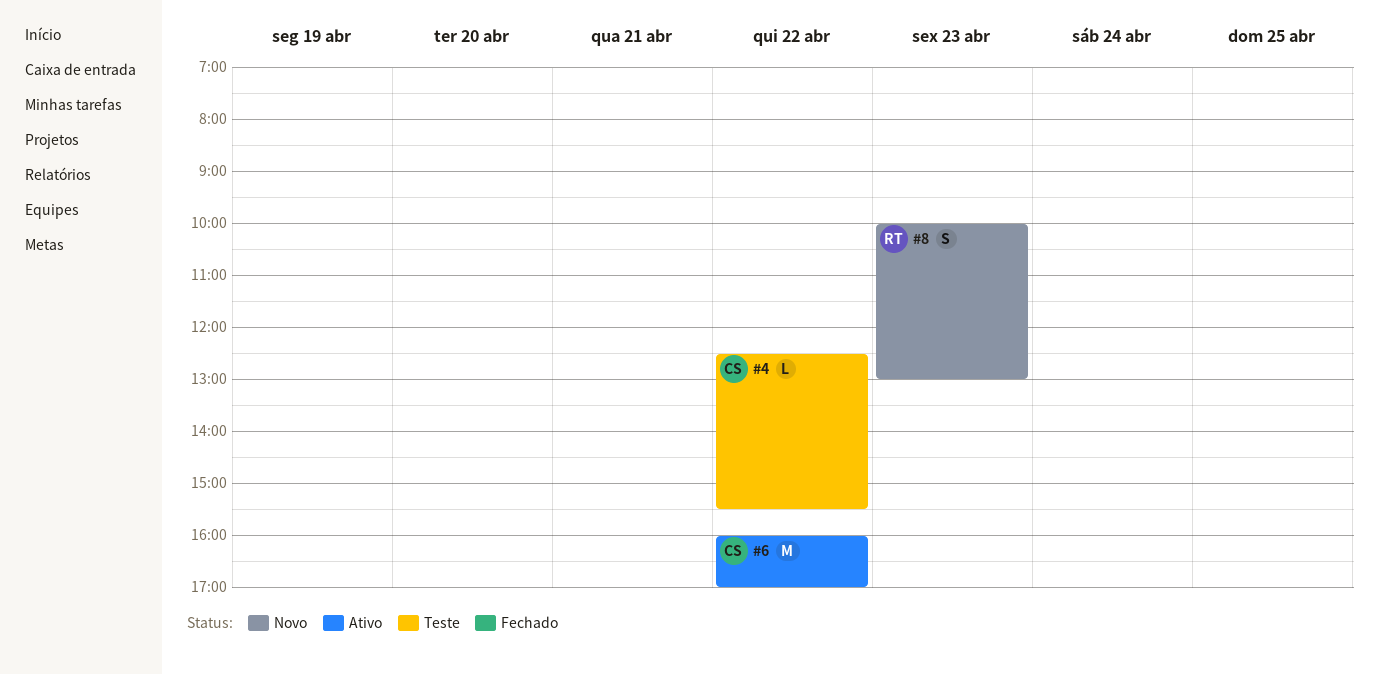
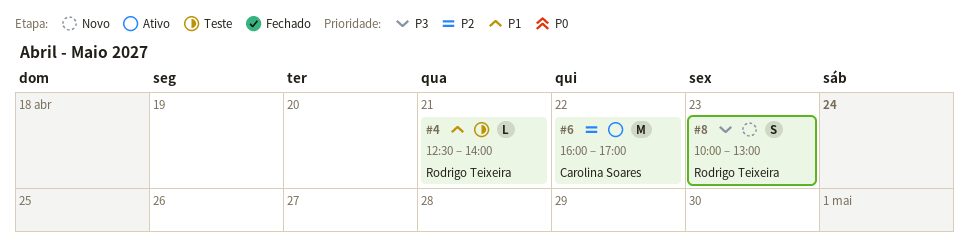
#4, owner: Carolina Soares -> Rodrigo Teixeira
#4, day: Apr 22 -> Apr 21
#4, ends: 15:30 -> 14:00

